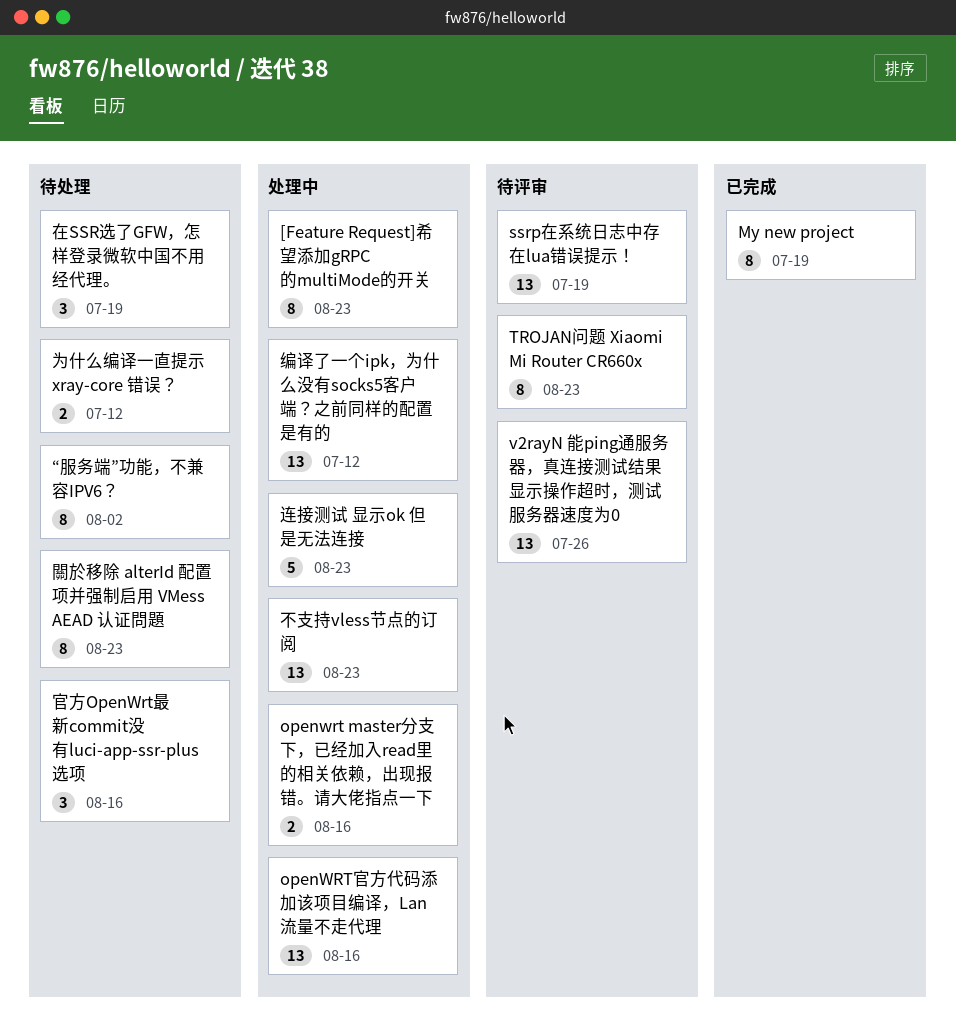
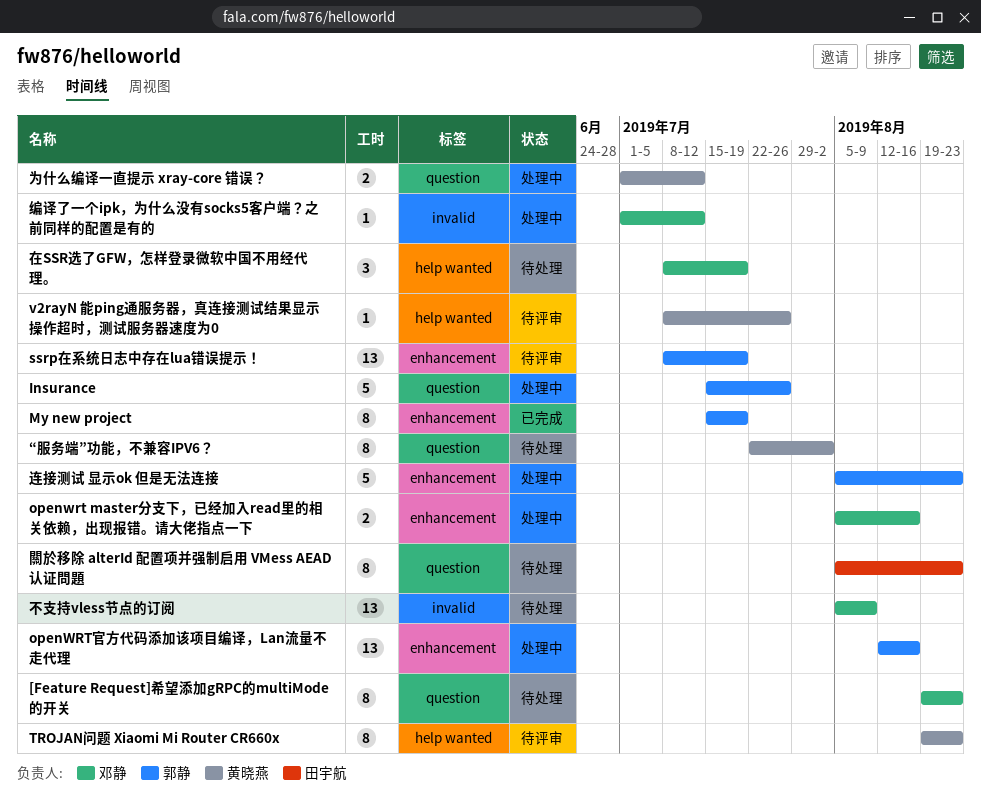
[Feature Request]希望添加gRPC的multiMode的开关, status: 处理中 -> 待处理
Insurance: none -> present
v2rayN 能ping通服务器，真连接测试结果显示操作超时，测试服务器速度为0, estimate: 13 -> 1
不支持vless节点的订阅, status: 处理中 -> 待处理
不支持vless节点的订阅, due: Aug 23 -> Aug 9
为什么编译一直提示 xray-core 错误？, status: 待处理 -> 处理中
官方OpenWrt最新commit没有luci-app-ssr-plus选项: present -> none
编译了一个ipk，为什么没有socks5客户端？之前同样的配置是有的, estimate: 13 -> 1

